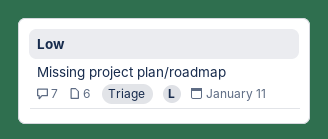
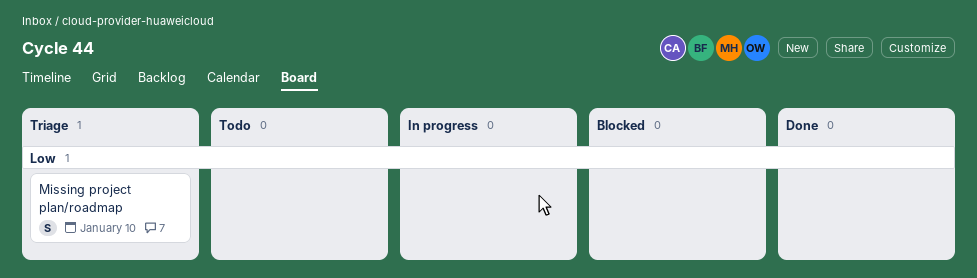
Missing project plan/roadmap, estimate: L -> S
Missing project plan/roadmap, due: Jan 11 -> Jan 10

